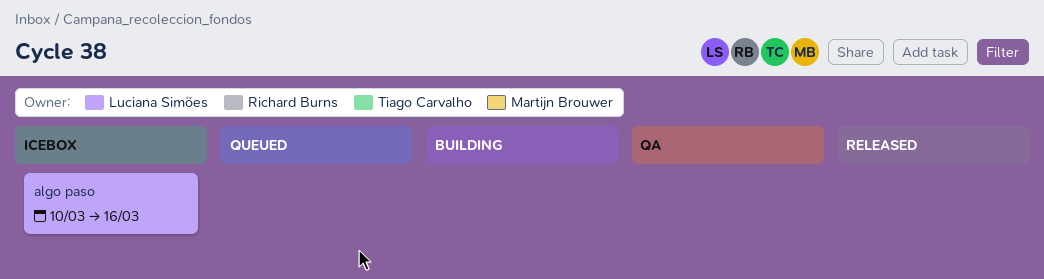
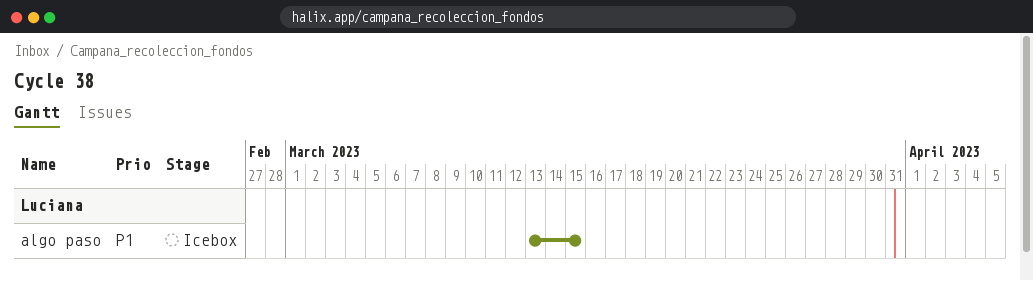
algo paso, start: Mar 10 -> Mar 13
algo paso, due: Mar 16 -> Mar 15

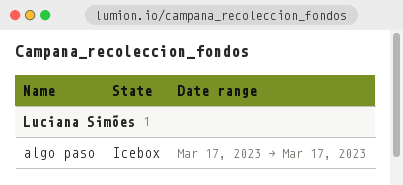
algo paso, start: Mar 13 -> Mar 17
algo paso, due: Mar 15 -> Mar 17

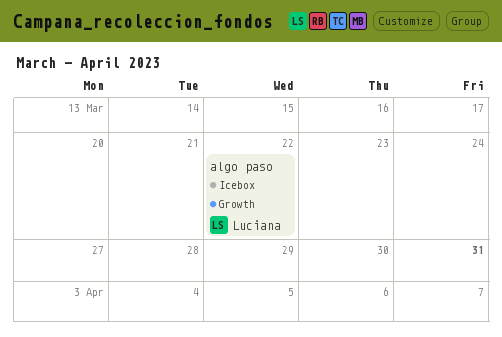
algo paso, due: Mar 17 -> Mar 22

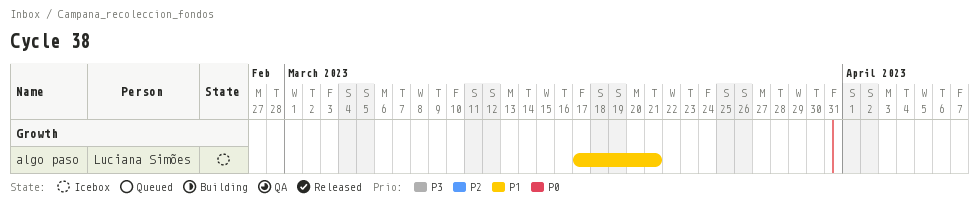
algo paso, due: Mar 22 -> Mar 21

